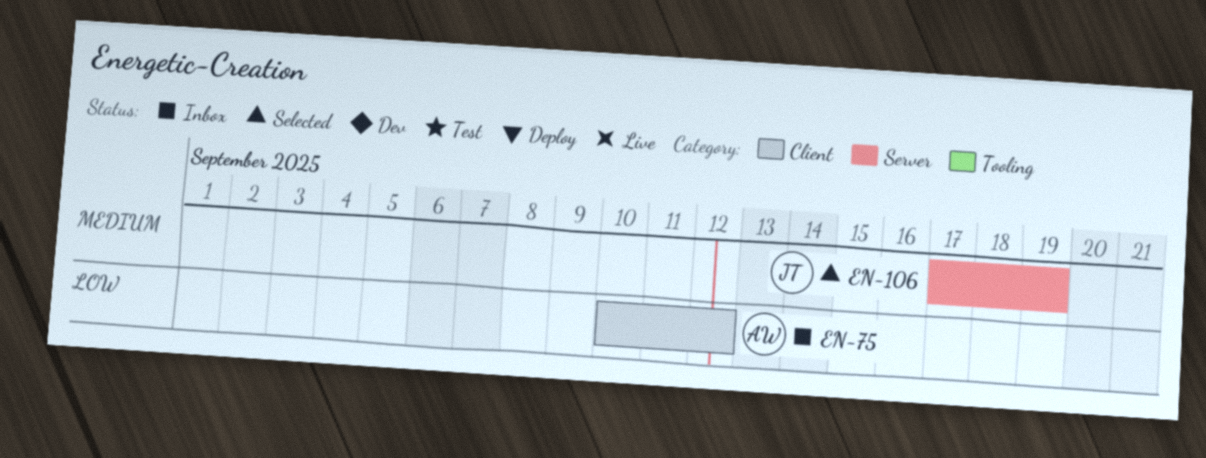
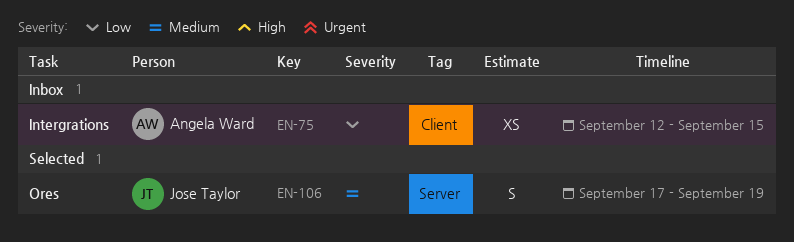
EN-75, start: Sep 10 -> Sep 12
EN-75, due: Sep 12 -> Sep 15

